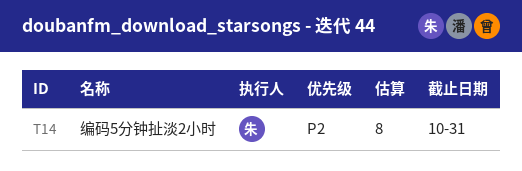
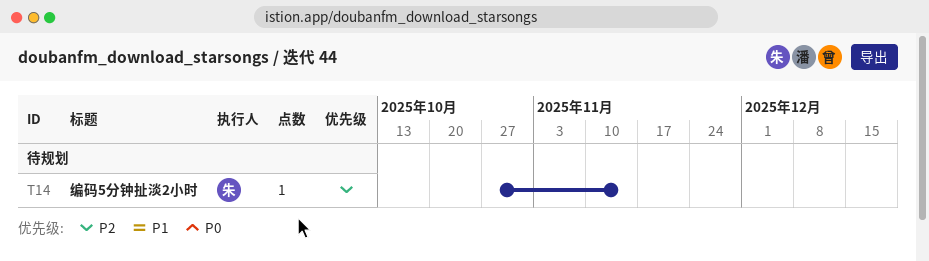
T14, estimate: 8 -> 1
T14, due: Oct 31 -> Nov 14

